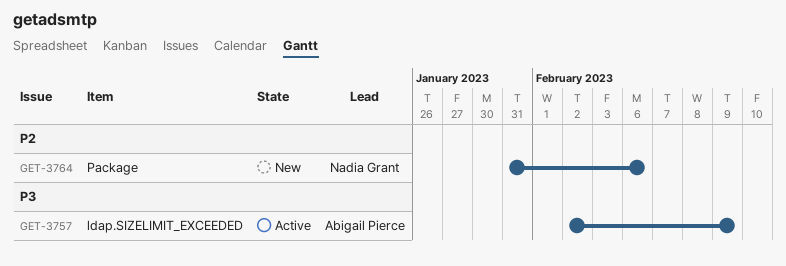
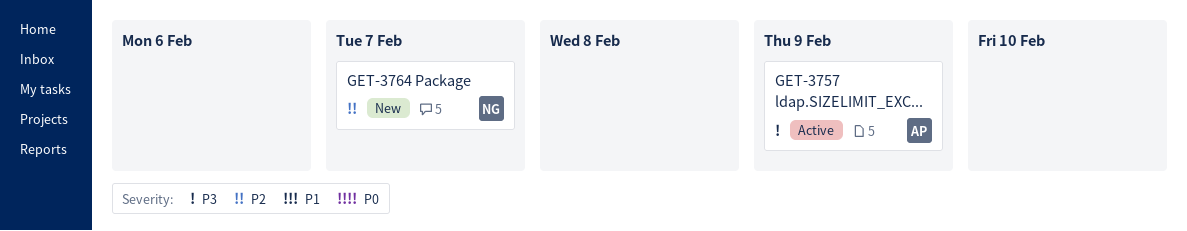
GET-3764, due: Feb 6 -> Feb 7

